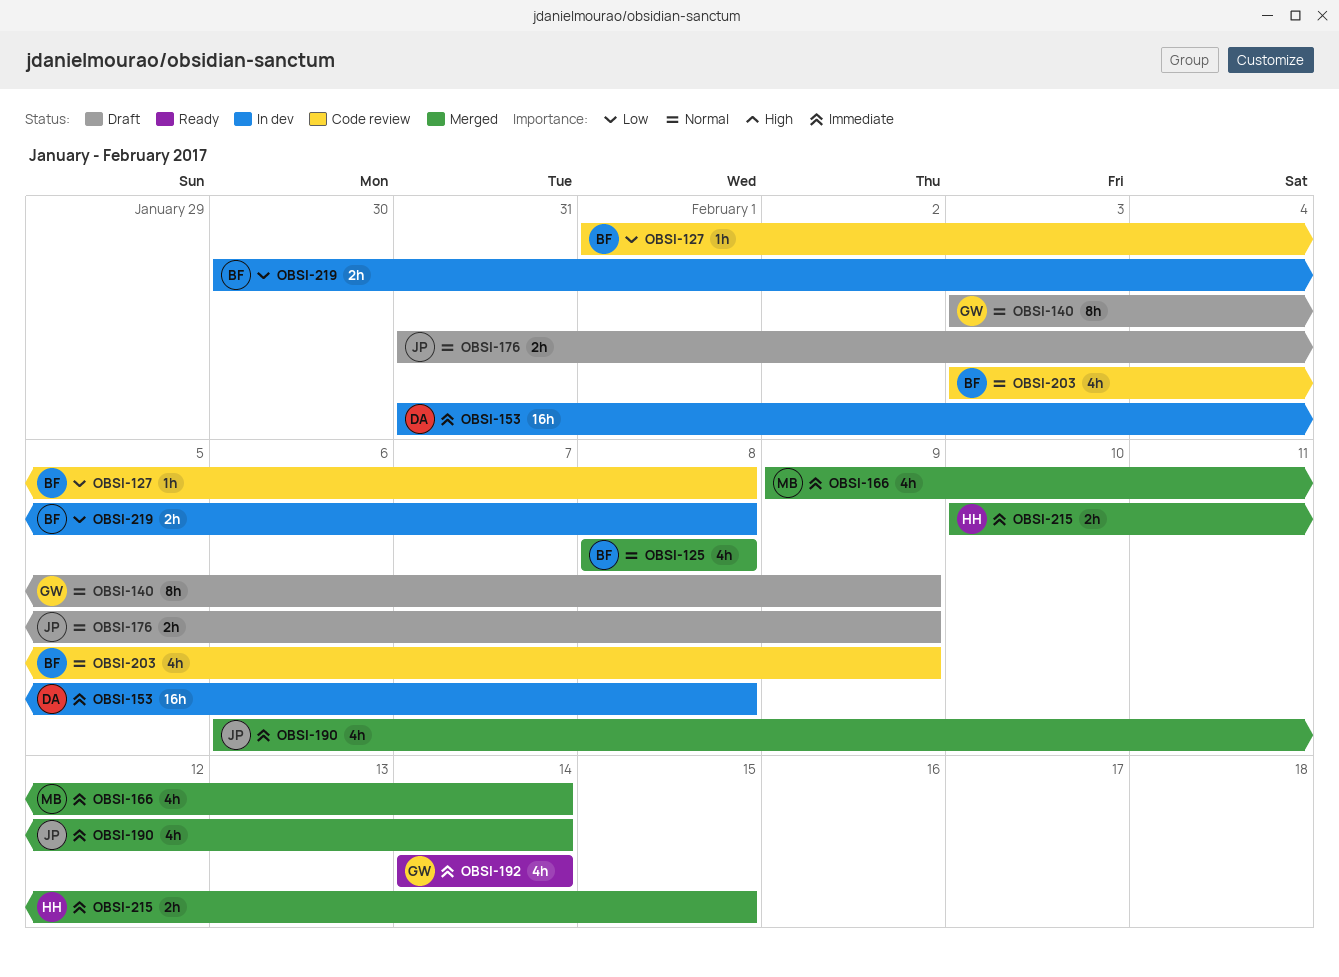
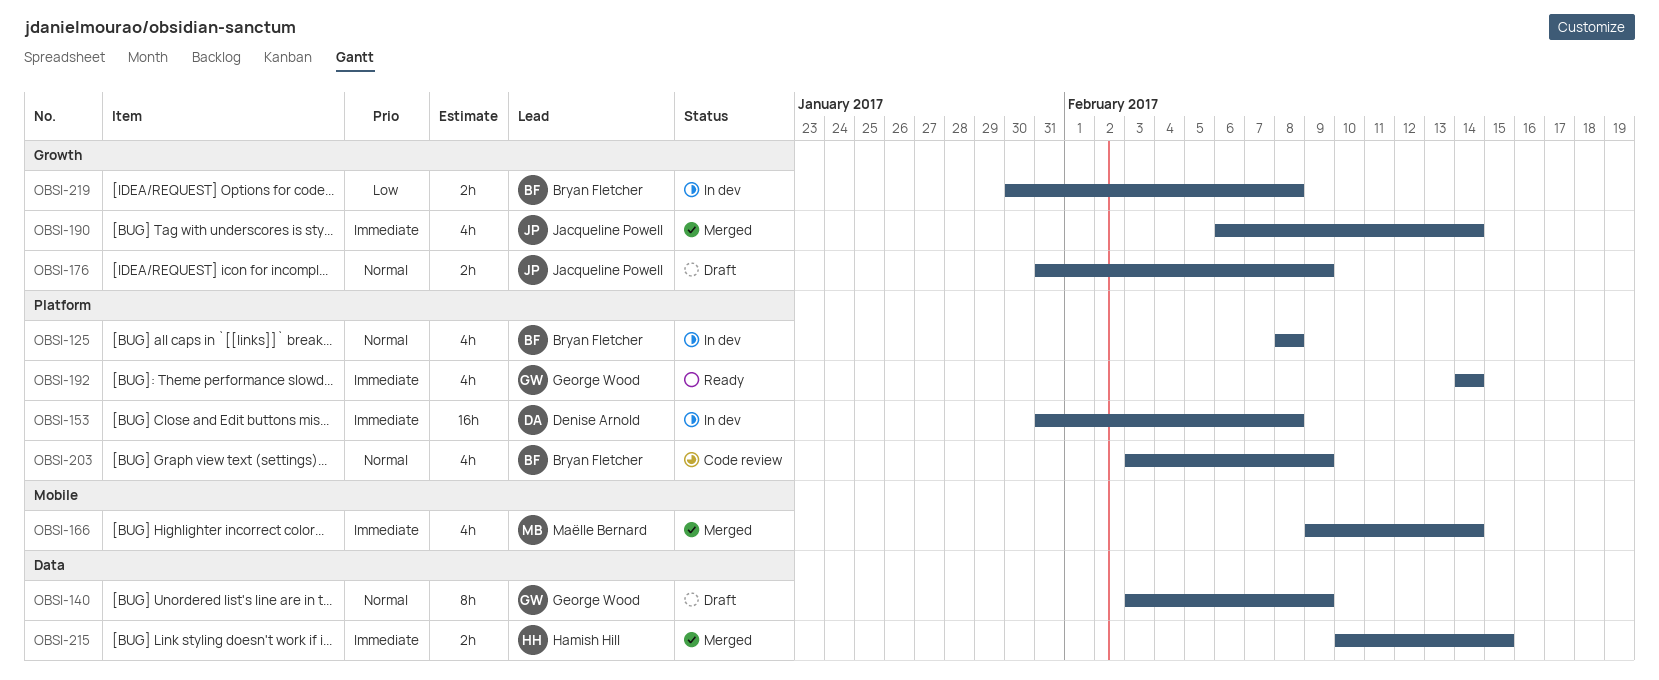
OBSI-125, status: Merged -> In dev
OBSI-127: present -> none

